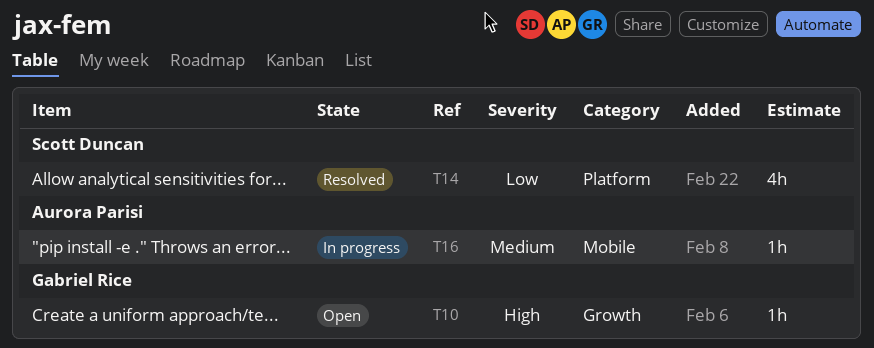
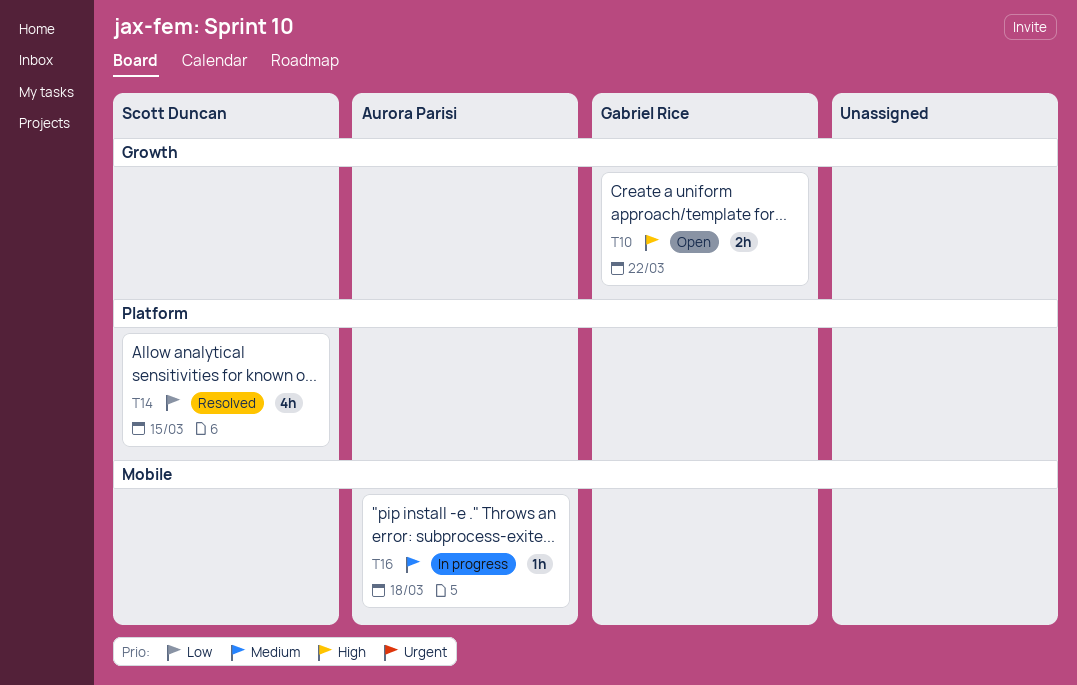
T10, estimate: 1h -> 2h

